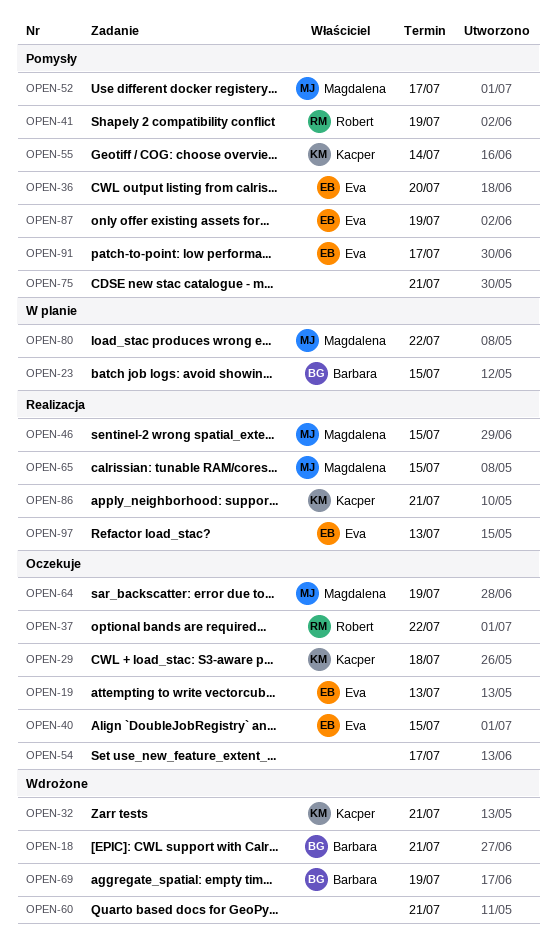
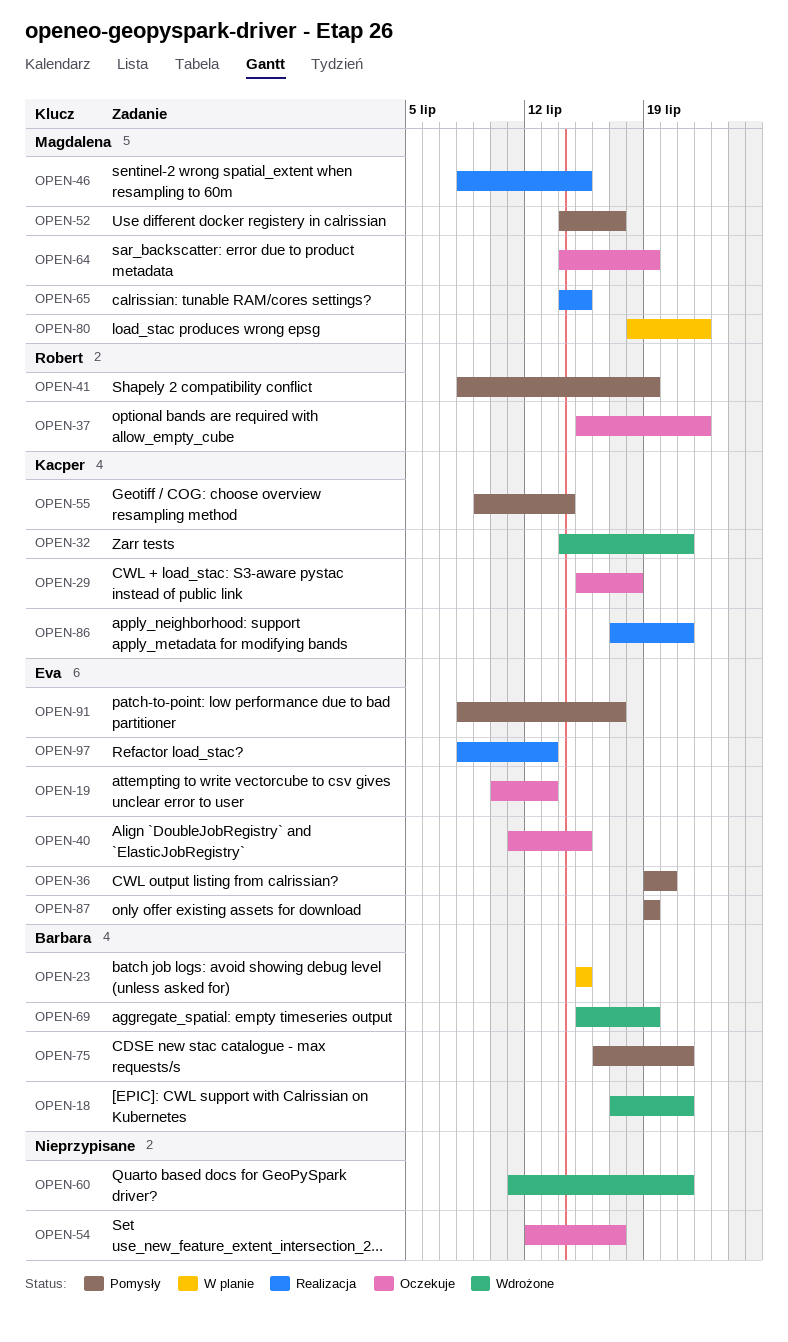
OPEN-75, owner: none -> Barbara

